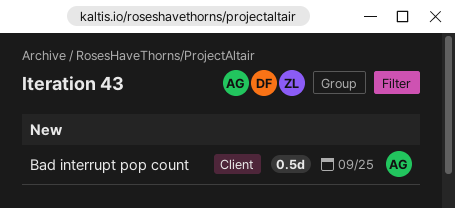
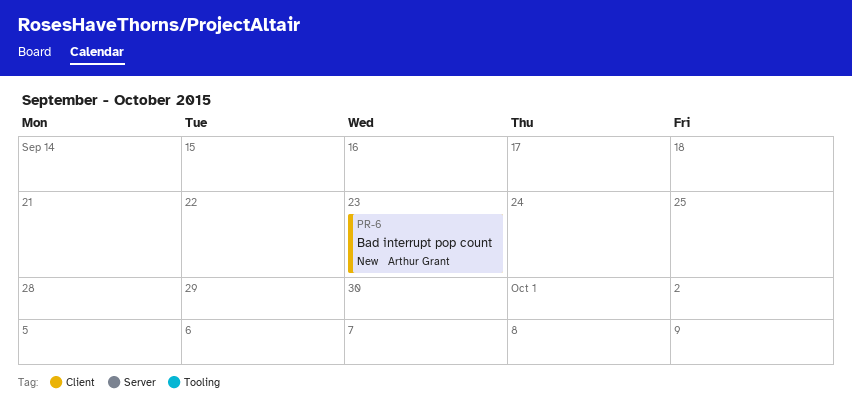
Bad interrupt pop count, due: Sep 25 -> Sep 23

